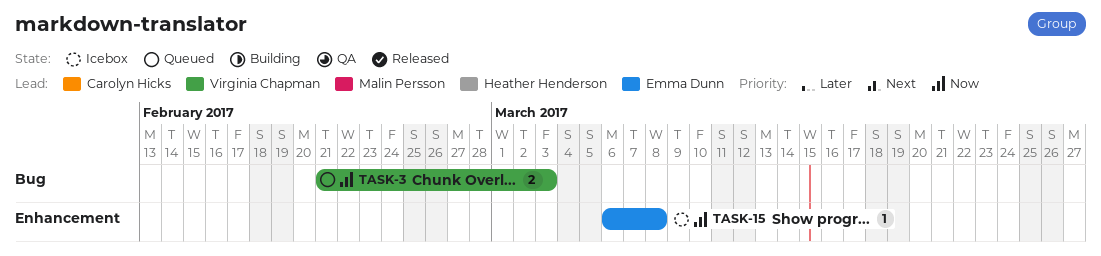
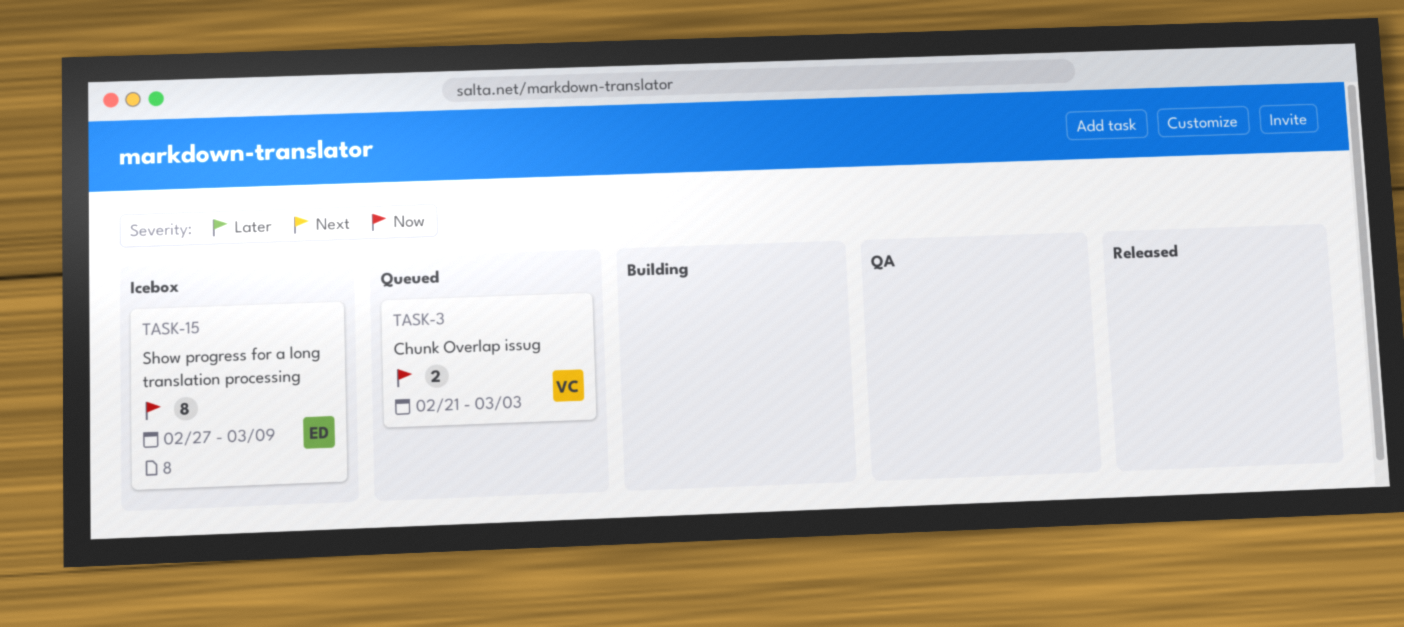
TASK-15, estimate: 1 -> 8
TASK-15, start: Mar 6 -> Feb 27
TASK-15, due: Mar 8 -> Mar 9

